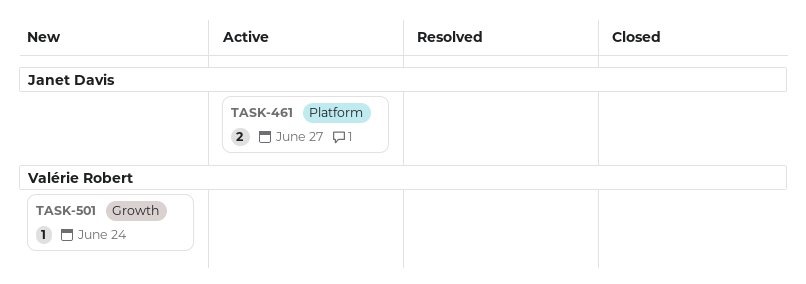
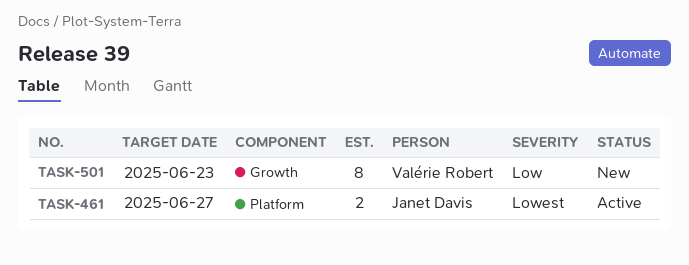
TASK-501, estimate: 1 -> 8
TASK-501, due: Jun 24 -> Jun 23

